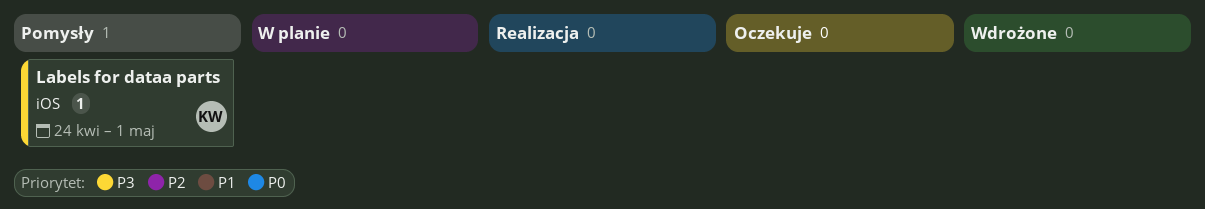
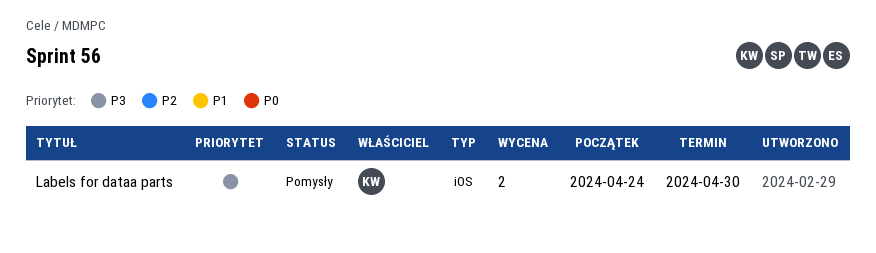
Labels for dataa parts, estimate: 1 -> 2
Labels for dataa parts, due: May 1 -> Apr 30

